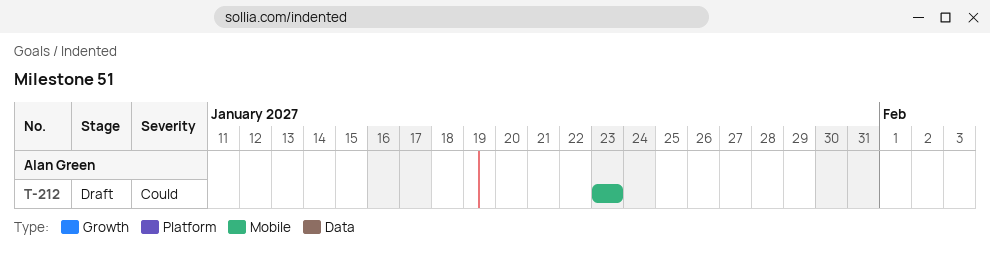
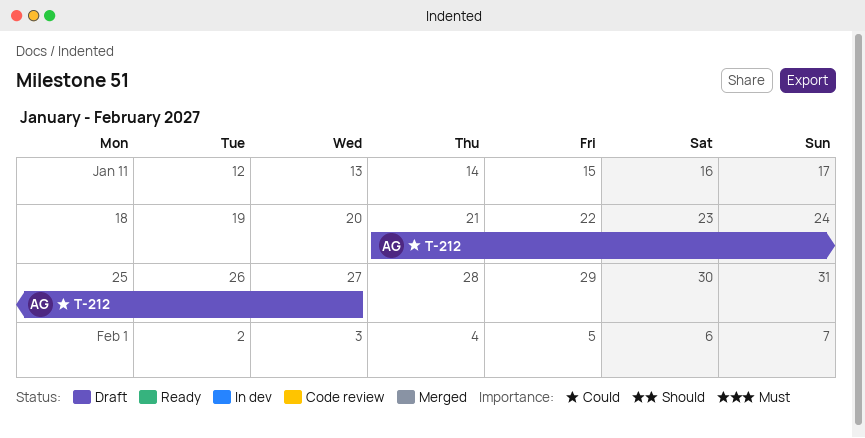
T-212, start: Jan 23 -> Jan 21
T-212, due: Jan 23 -> Jan 27

